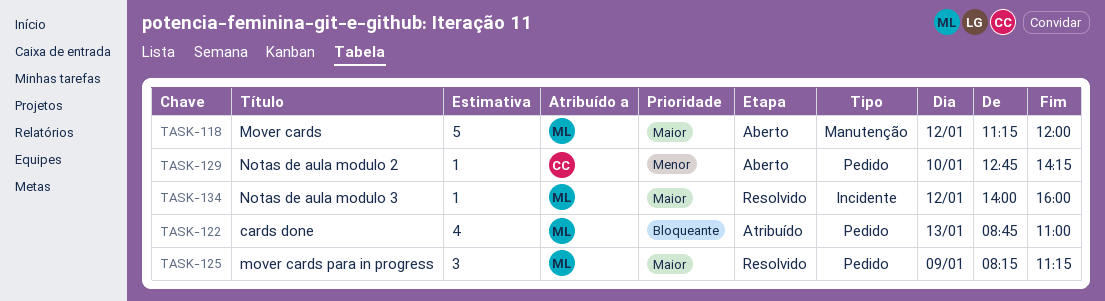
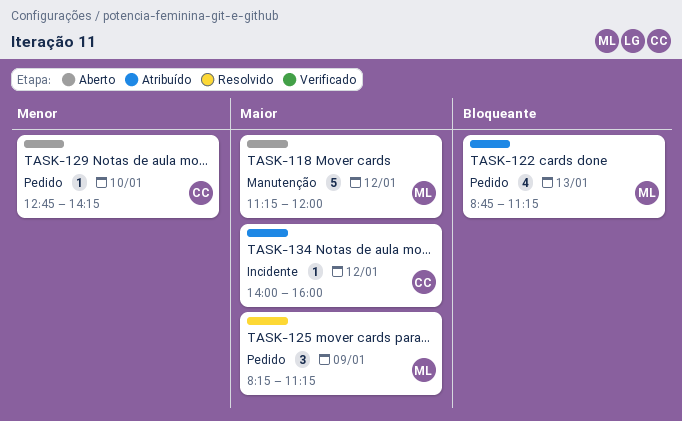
TASK-122, ends: 11:00 -> 11:15
TASK-134, status: Resolvido -> Atribuído
TASK-134, owner: ML -> CC

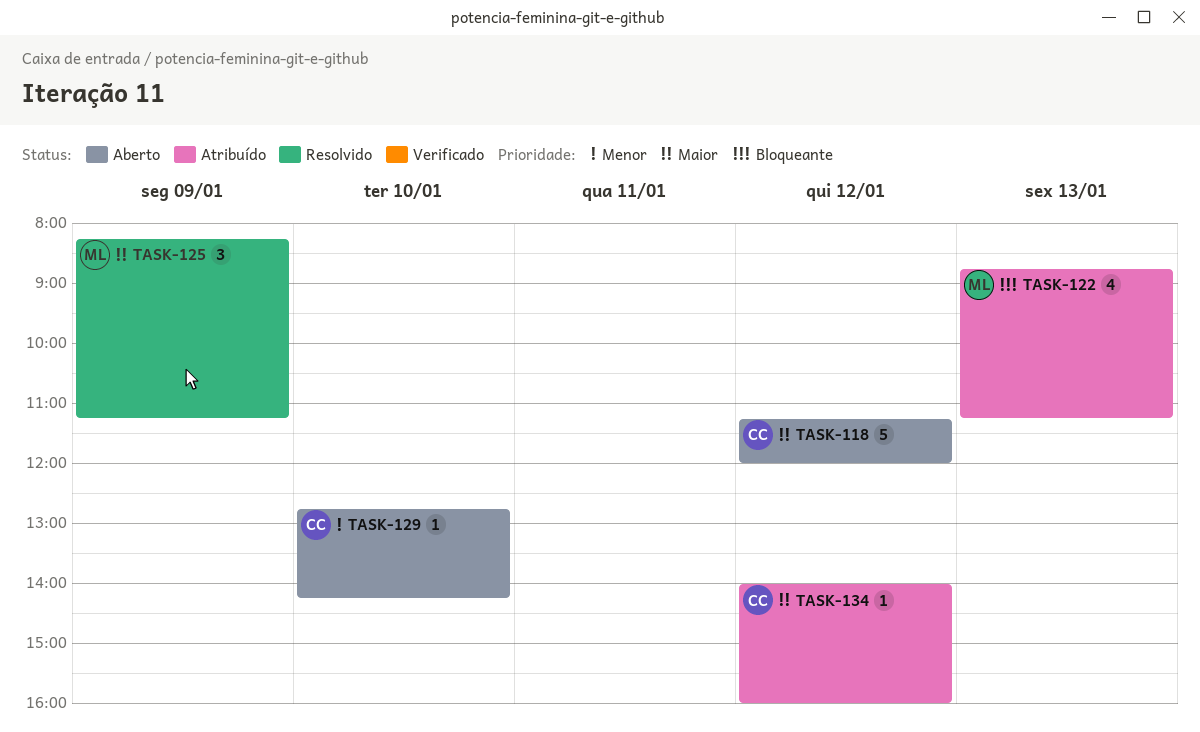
TASK-118, owner: ML -> CC

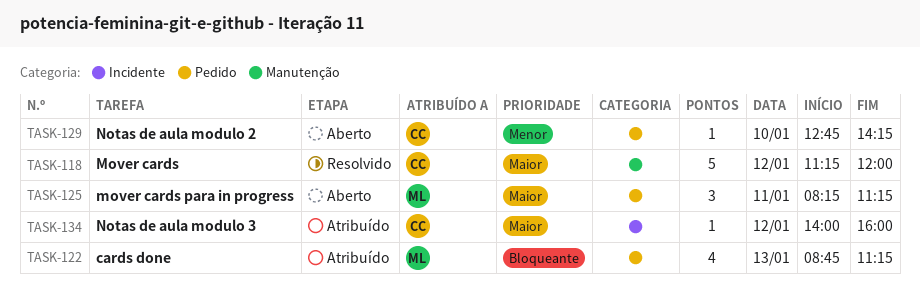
TASK-118, status: Aberto -> Resolvido
TASK-125, status: Resolvido -> Aberto
TASK-125, day: Jan 9 -> Jan 11

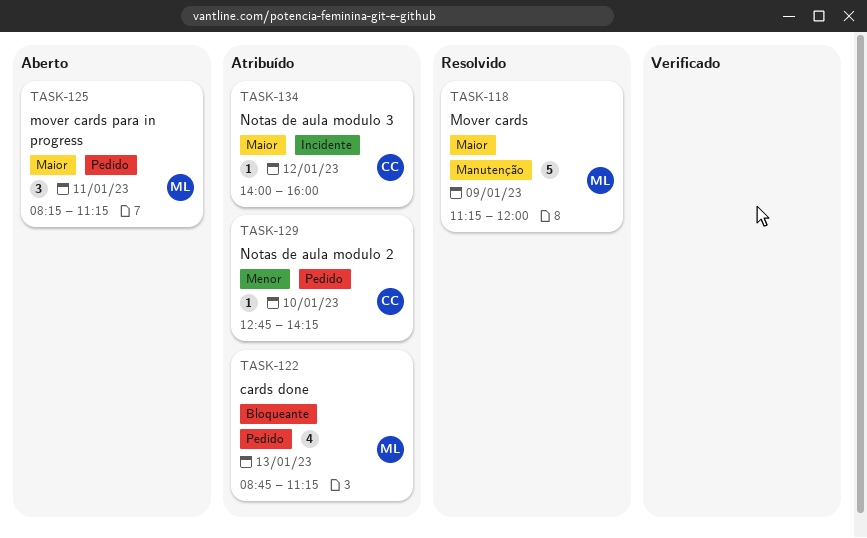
TASK-118, owner: CC -> ML
TASK-118, day: Jan 12 -> Jan 9
TASK-129, status: Aberto -> Atribuído

